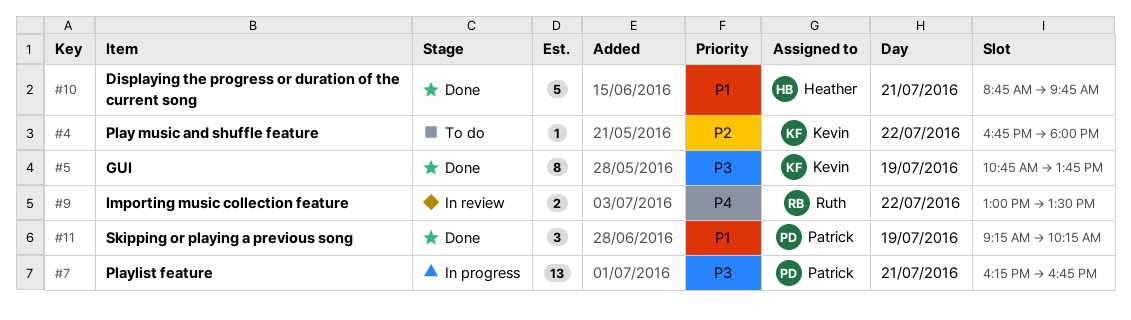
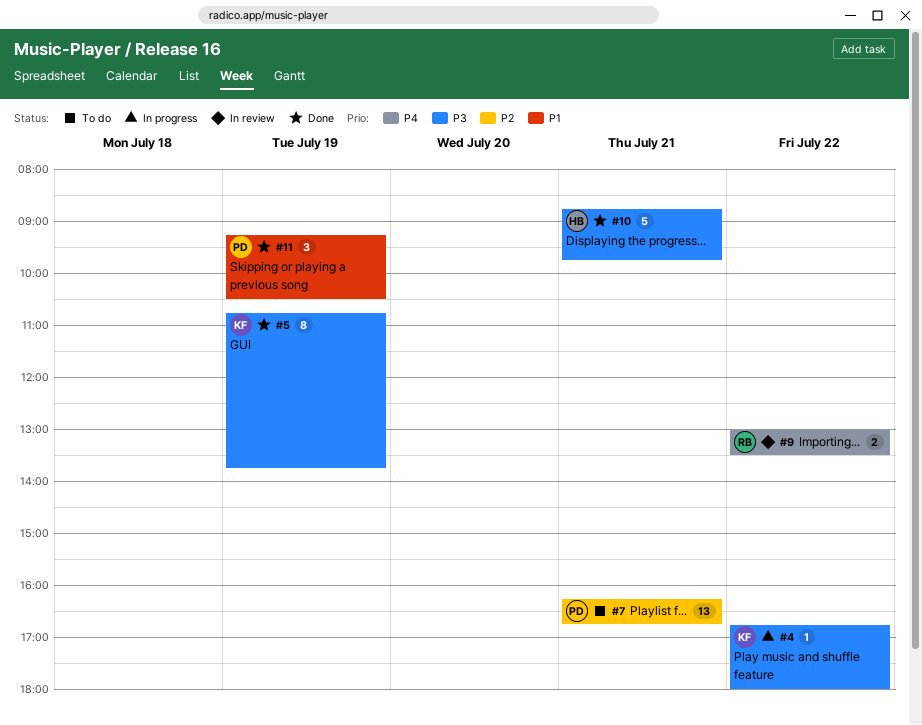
#4, status: To do -> In progress
#4, priority: P2 -> P3
#7, status: In progress -> To do
#7, priority: P3 -> P2
#10, priority: P1 -> P3
#11, ends: 10:15 -> 10:30

